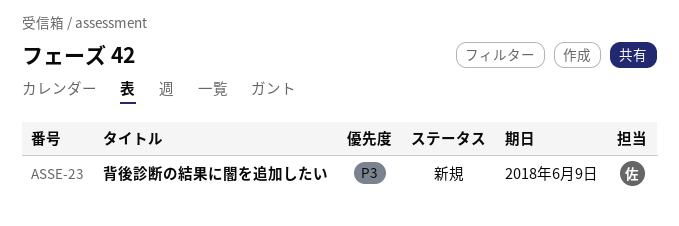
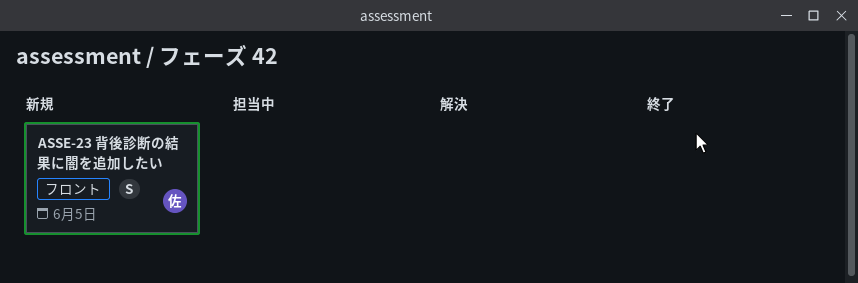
ASSE-23, due: Jun 9 -> Jun 5

